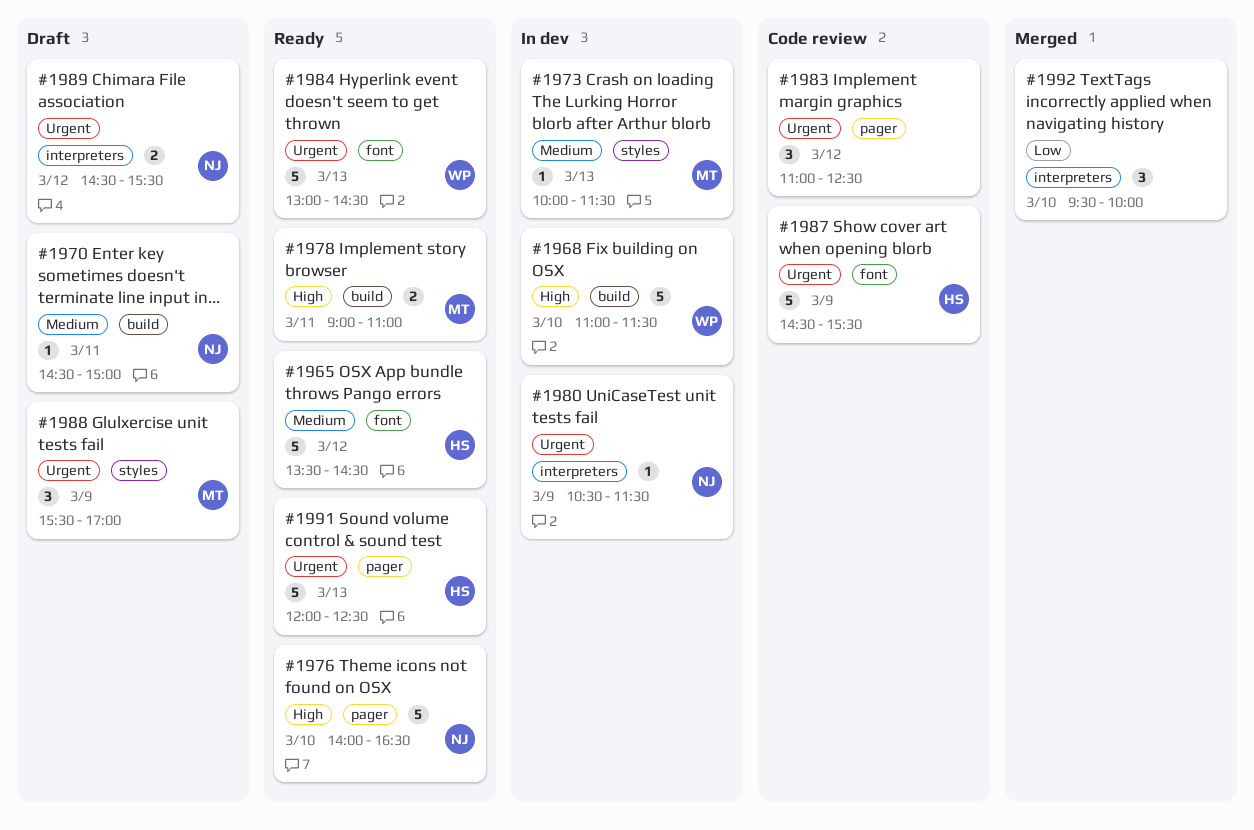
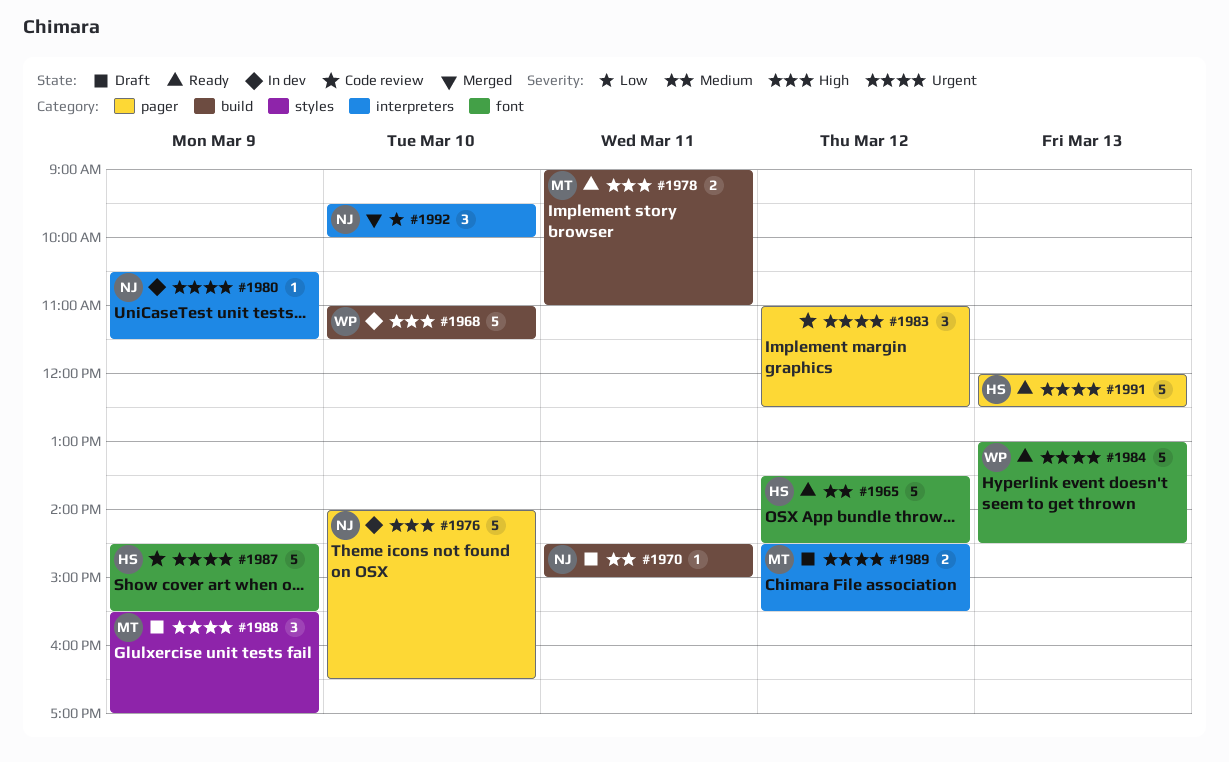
#1973: present -> none
#1976, status: Ready -> In dev
#1989, owner: NJ -> MT
#1992, owner: none -> NJ

